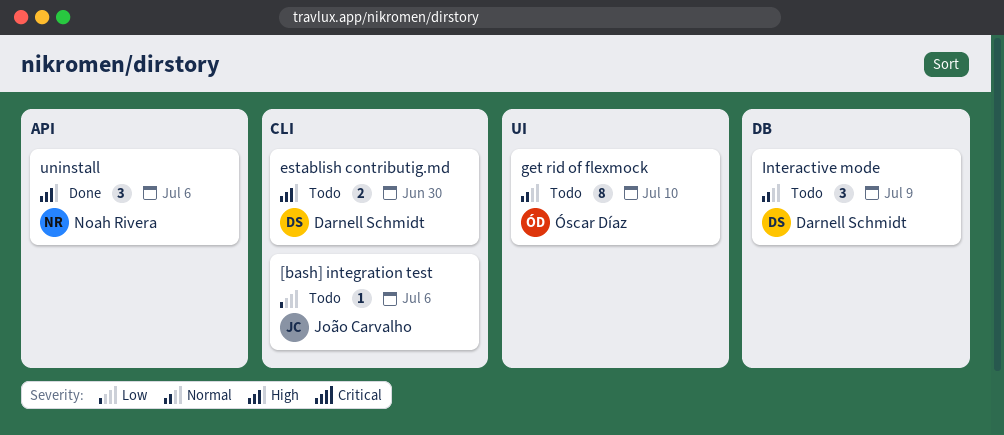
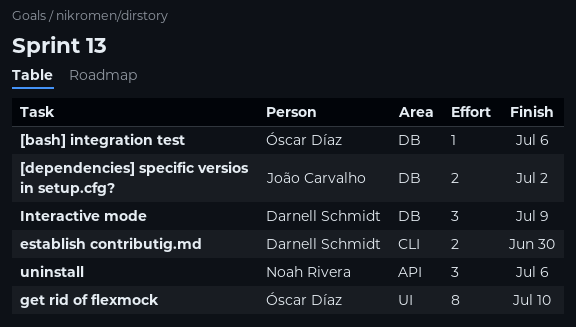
[bash] integration test, owner: João Carvalho -> Óscar Díaz
[bash] integration test, label: CLI -> DB
[dependencies] specific versios in setup.cfg?: none -> present

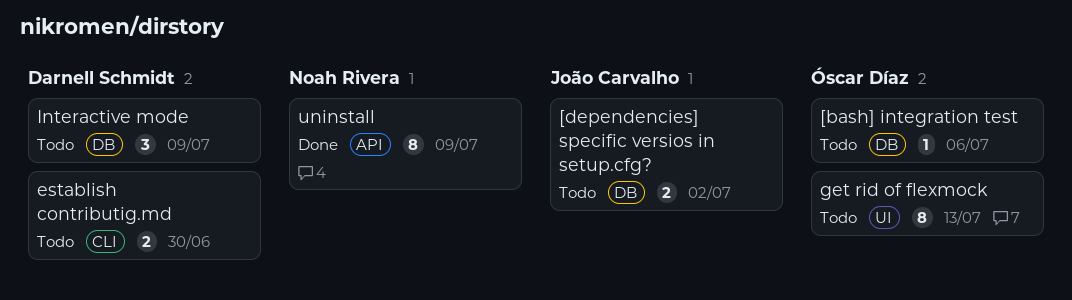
get rid of flexmock, due: Jul 10 -> Jul 13
uninstall, estimate: 3 -> 8
uninstall, due: Jul 6 -> Jul 9

